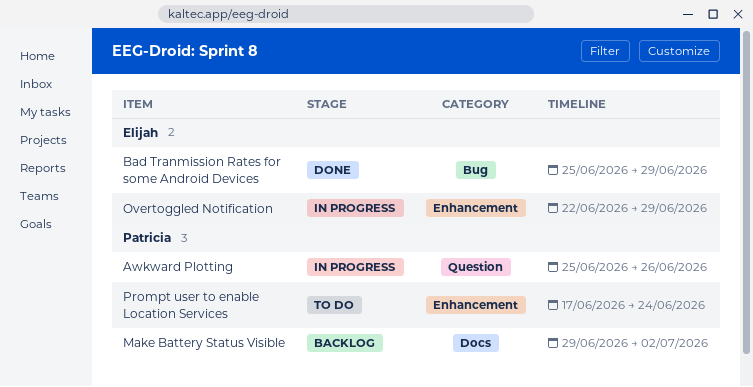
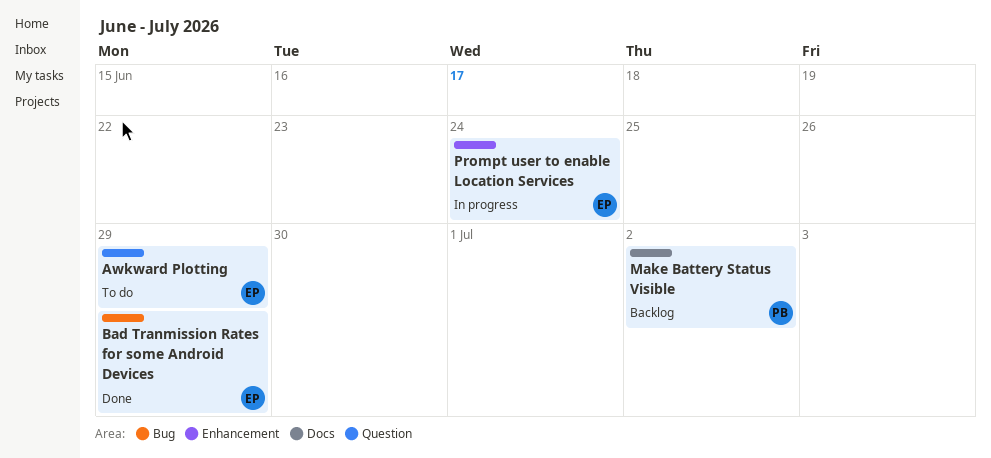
Awkward Plotting, status: In progress -> To do
Awkward Plotting, owner: Patricia -> Elijah
Awkward Plotting, due: Jun 26 -> Jun 29
Overtoggled Notification: present -> none
Prompt user to enable Location Services, status: To do -> In progress
Prompt user to enable Location Services, owner: Patricia -> Elijah

